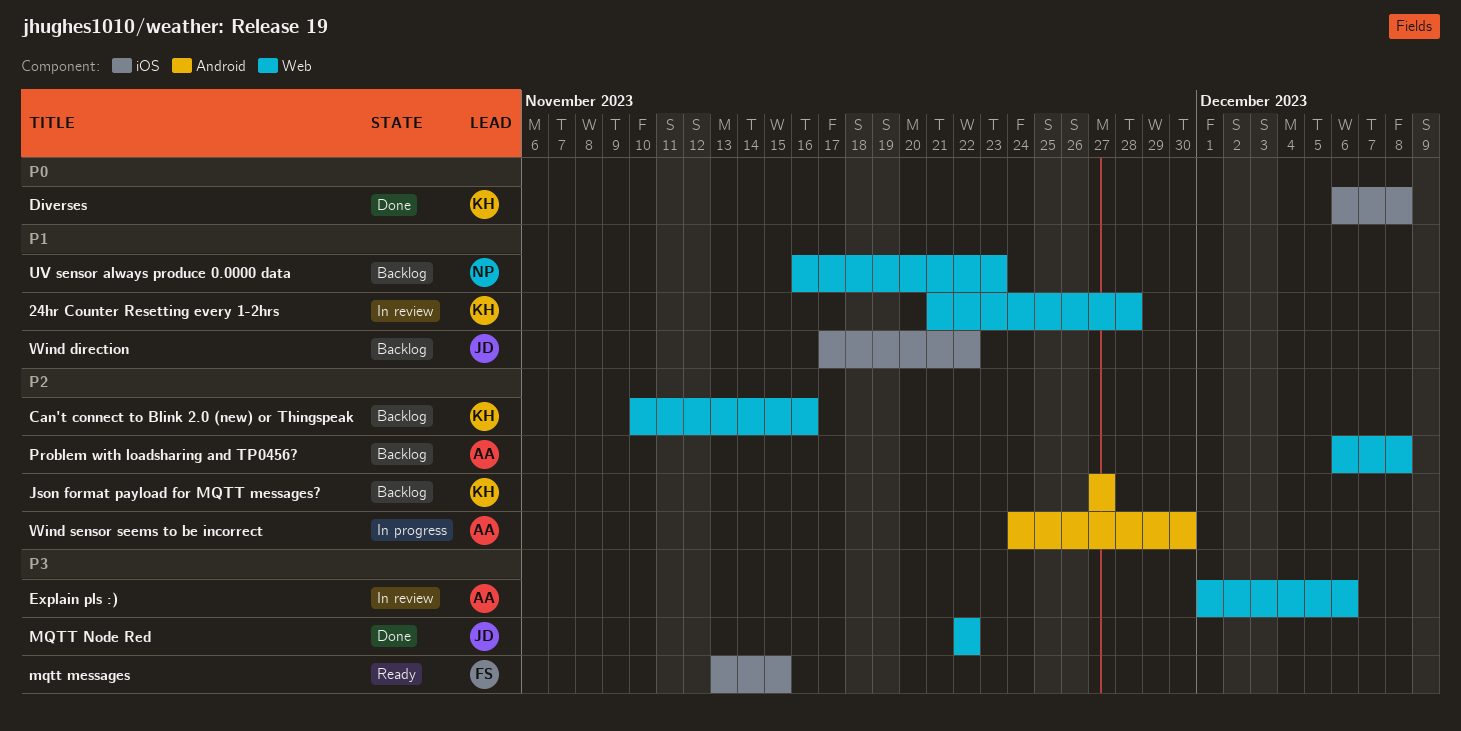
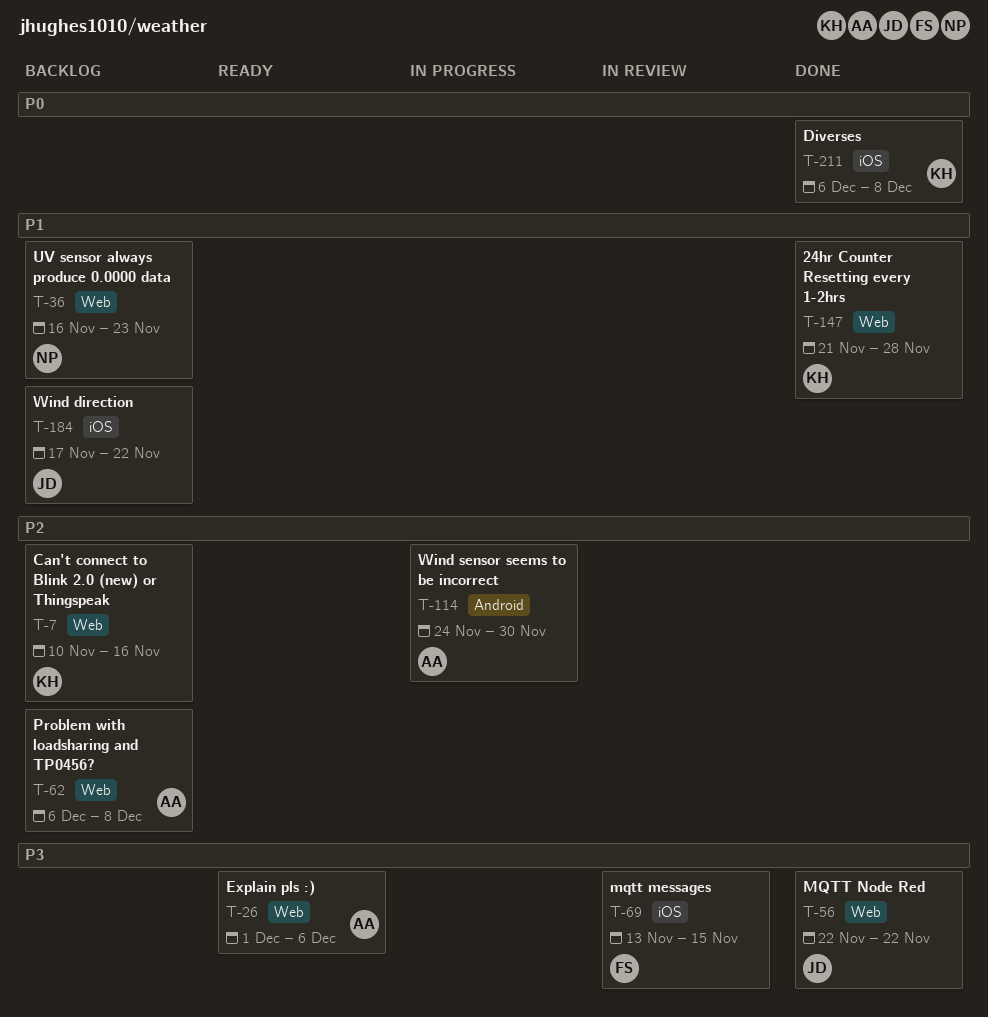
24hr Counter Resetting every 1-2hrs, status: In review -> Done
Explain pls :), status: In review -> Ready
Json format payload for MQTT messages?: present -> none
mqtt messages, status: Ready -> In review

